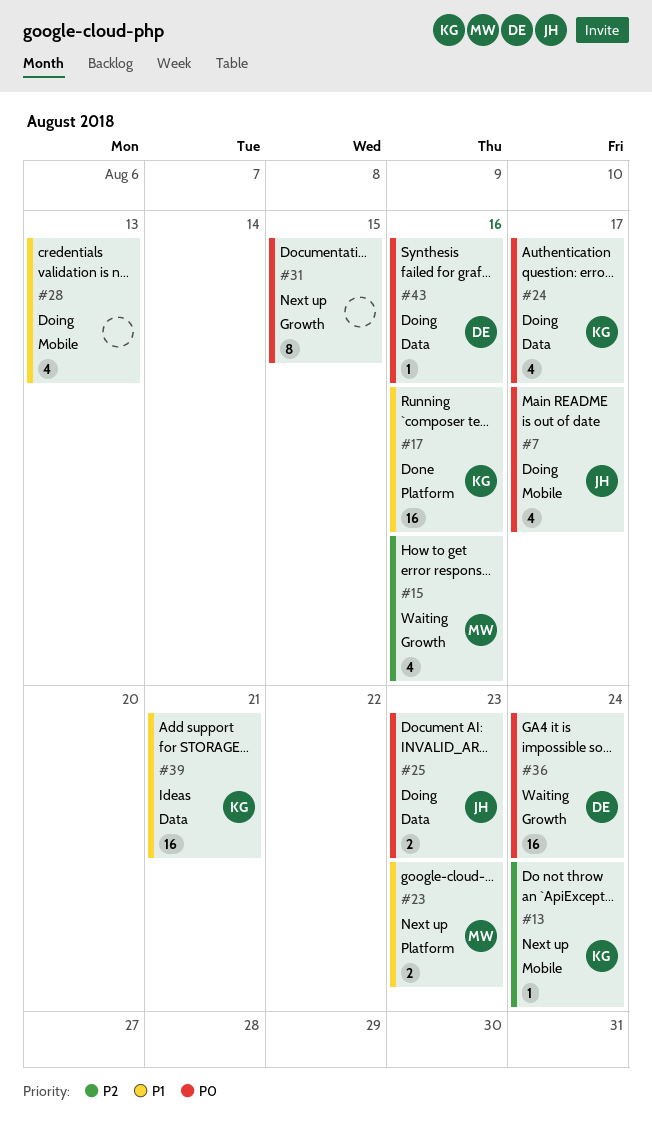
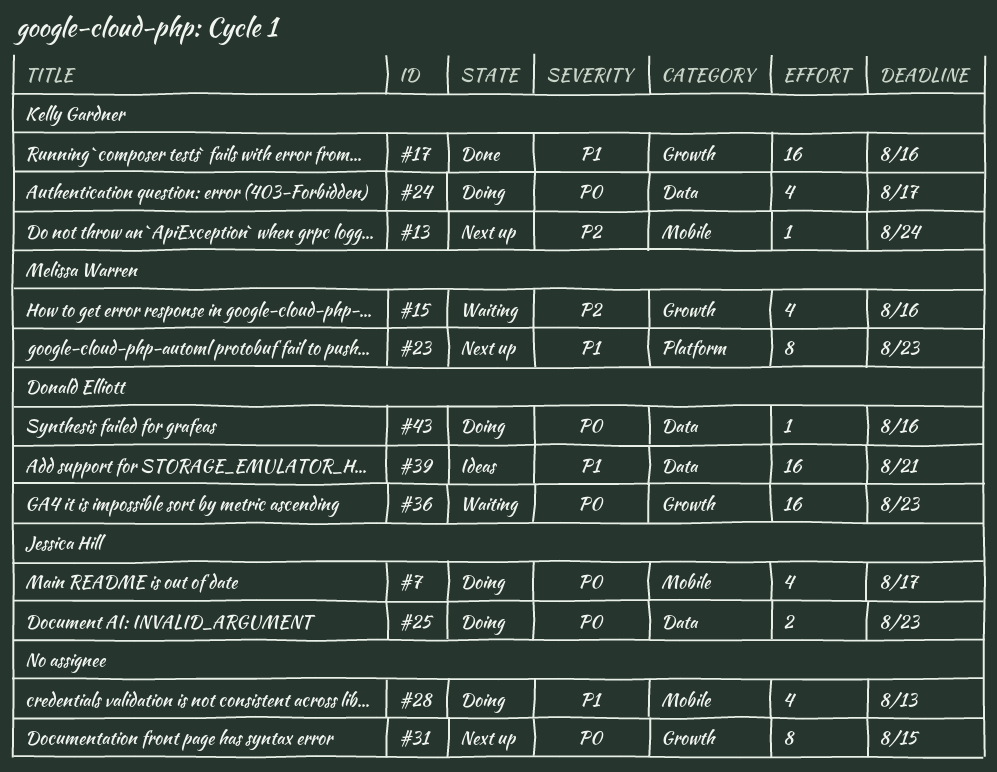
#17, label: Platform -> Growth
#23, estimate: 2 -> 8
#36, due: Aug 24 -> Aug 23
#39, owner: Kelly Gardner -> Donald Elliott

